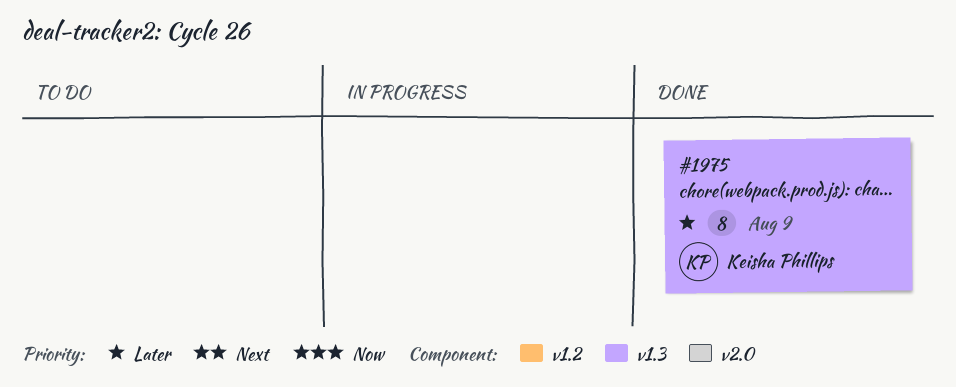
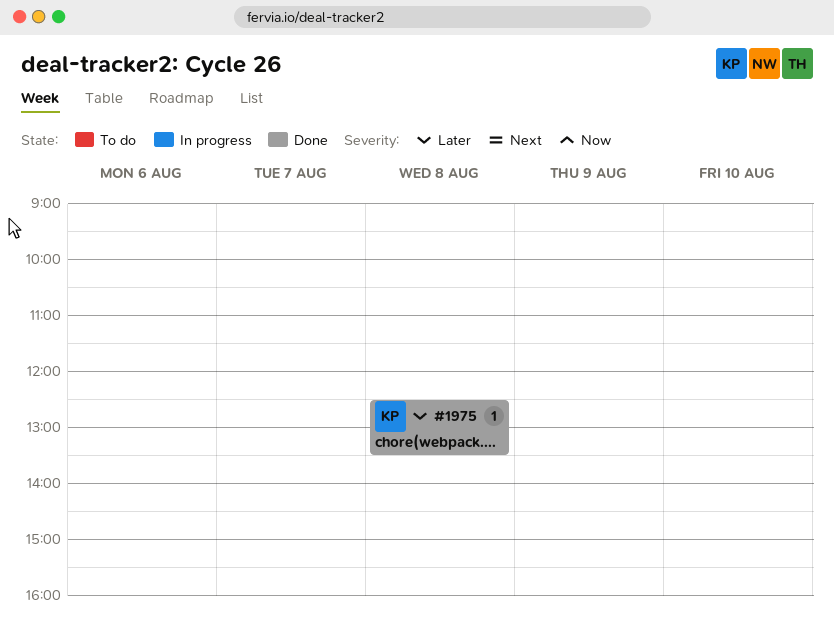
#1975, estimate: 8 -> 1
#1975, day: Aug 9 -> Aug 8

